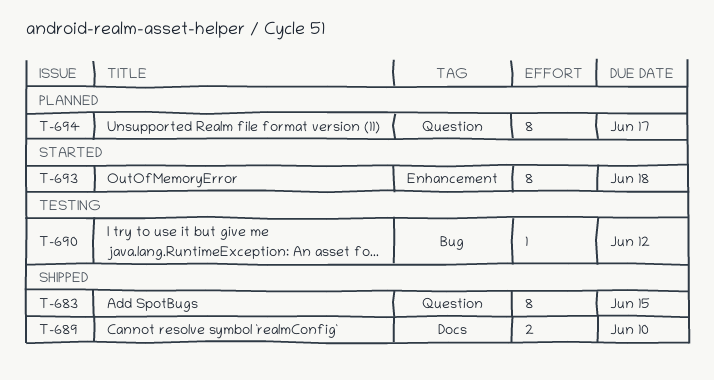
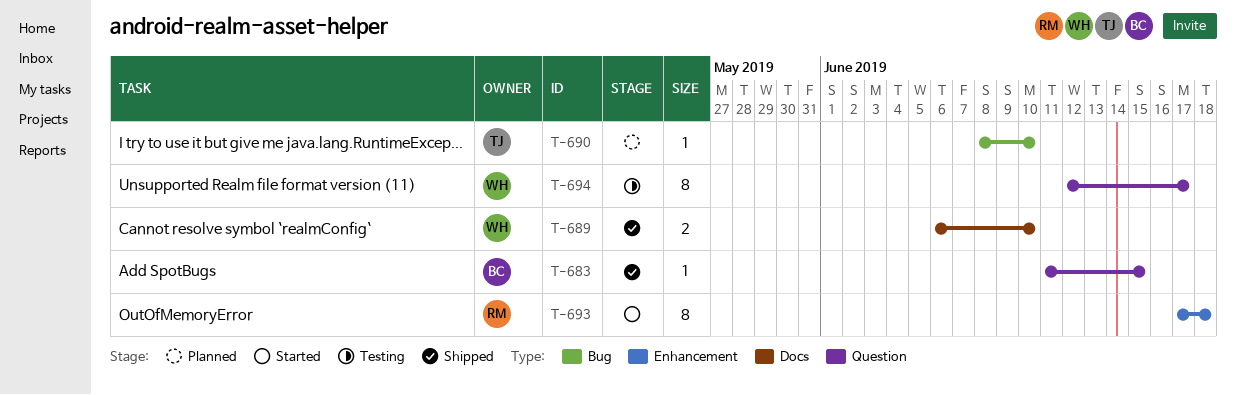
T-683, estimate: 8 -> 1
T-690, status: Testing -> Planned
T-690, due: Jun 12 -> Jun 10
T-694, status: Planned -> Testing

